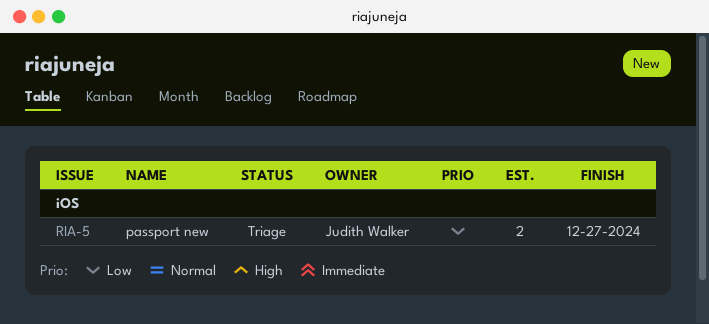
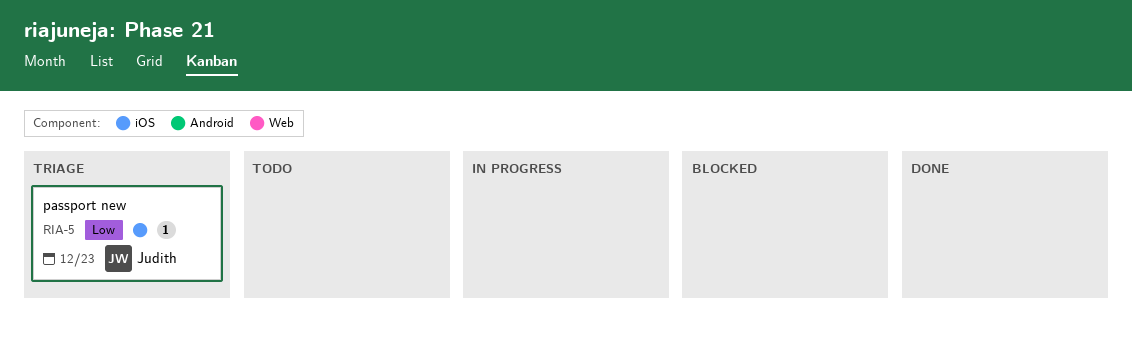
RIA-5, estimate: 2 -> 1
RIA-5, due: Dec 27 -> Dec 23

